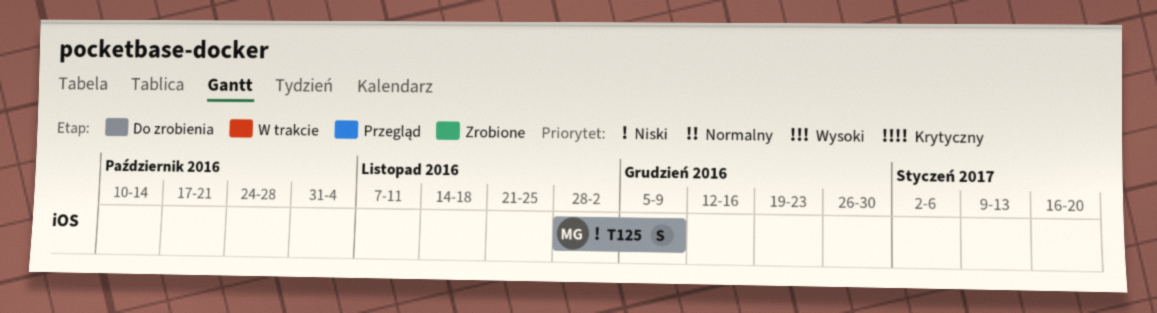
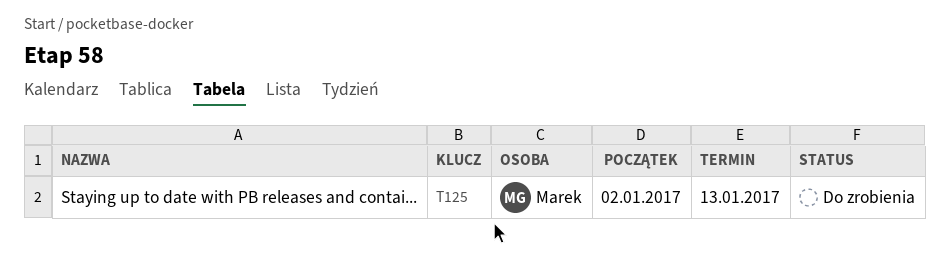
T125, start: Nov 28 -> Jan 2
T125, due: Dec 9 -> Jan 13

